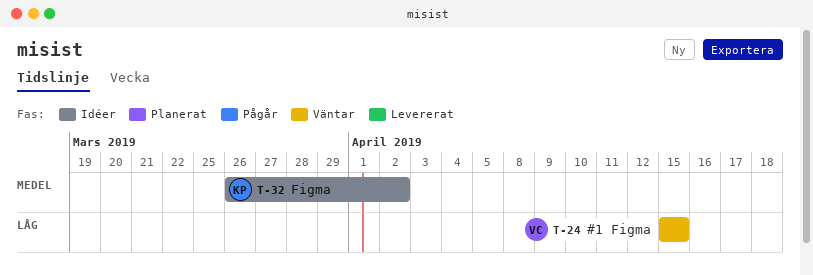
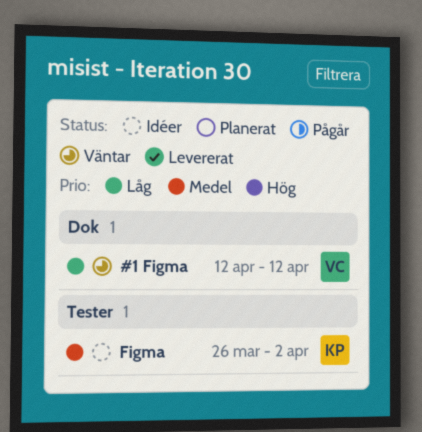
#1 Figma, start: Apr 15 -> Apr 12
#1 Figma, due: Apr 15 -> Apr 12

